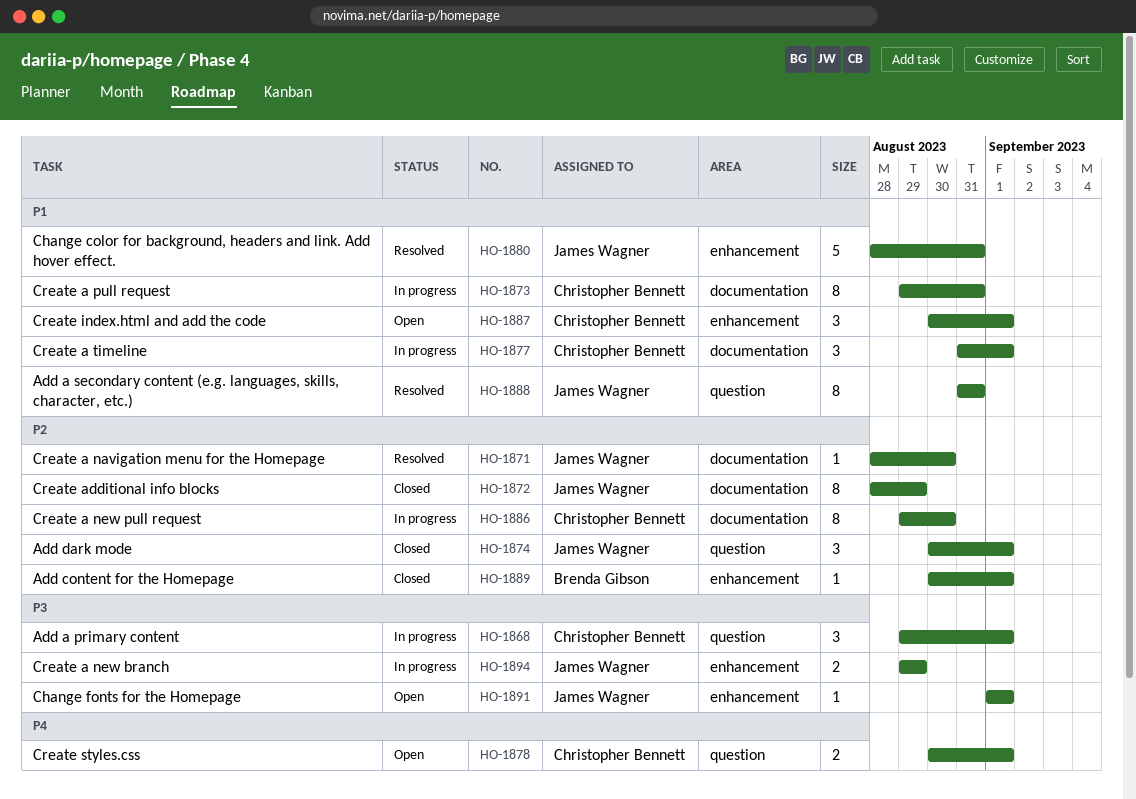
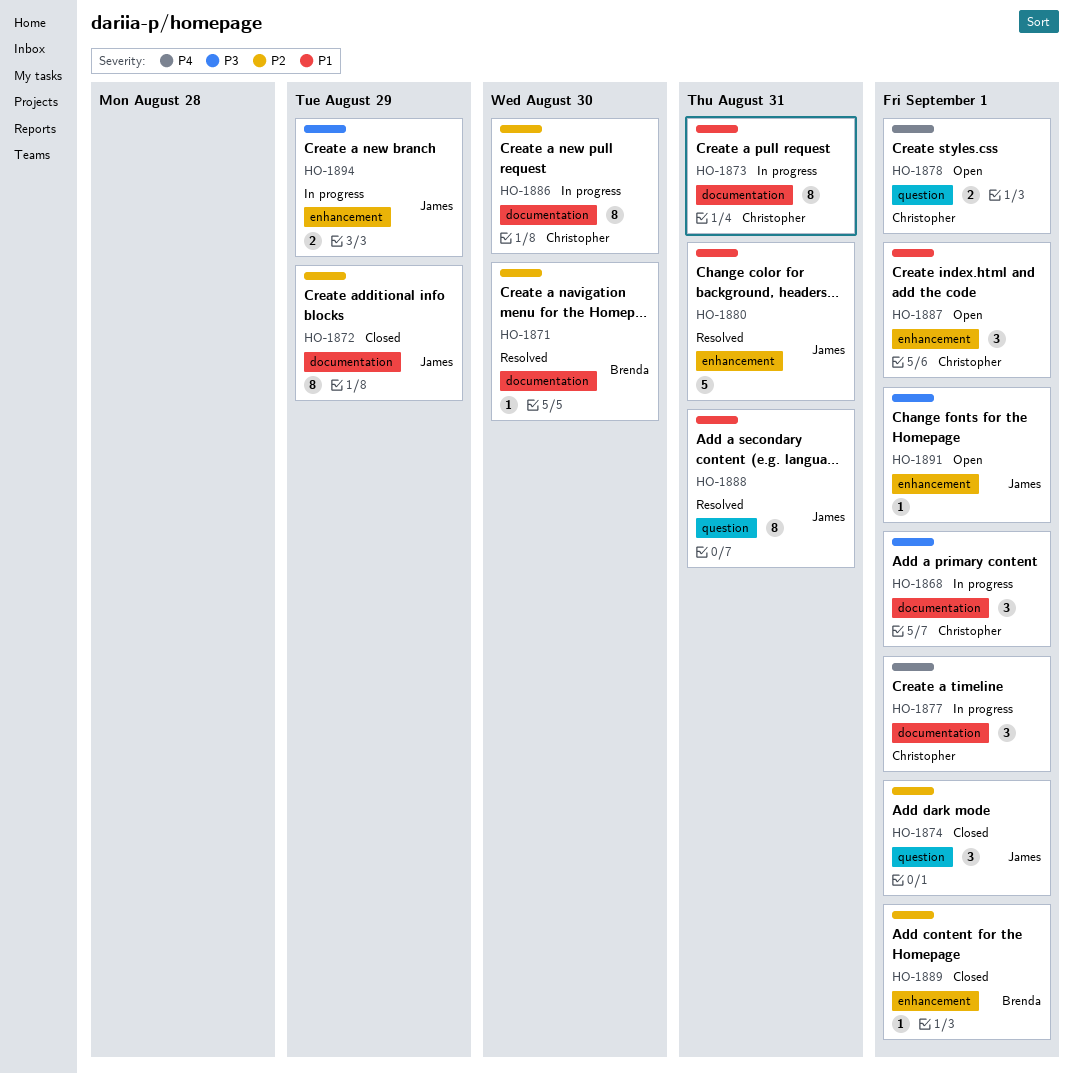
HO-1868, label: question -> documentation
HO-1871, owner: James Wagner -> Brenda Gibson
HO-1877, priority: P1 -> P4

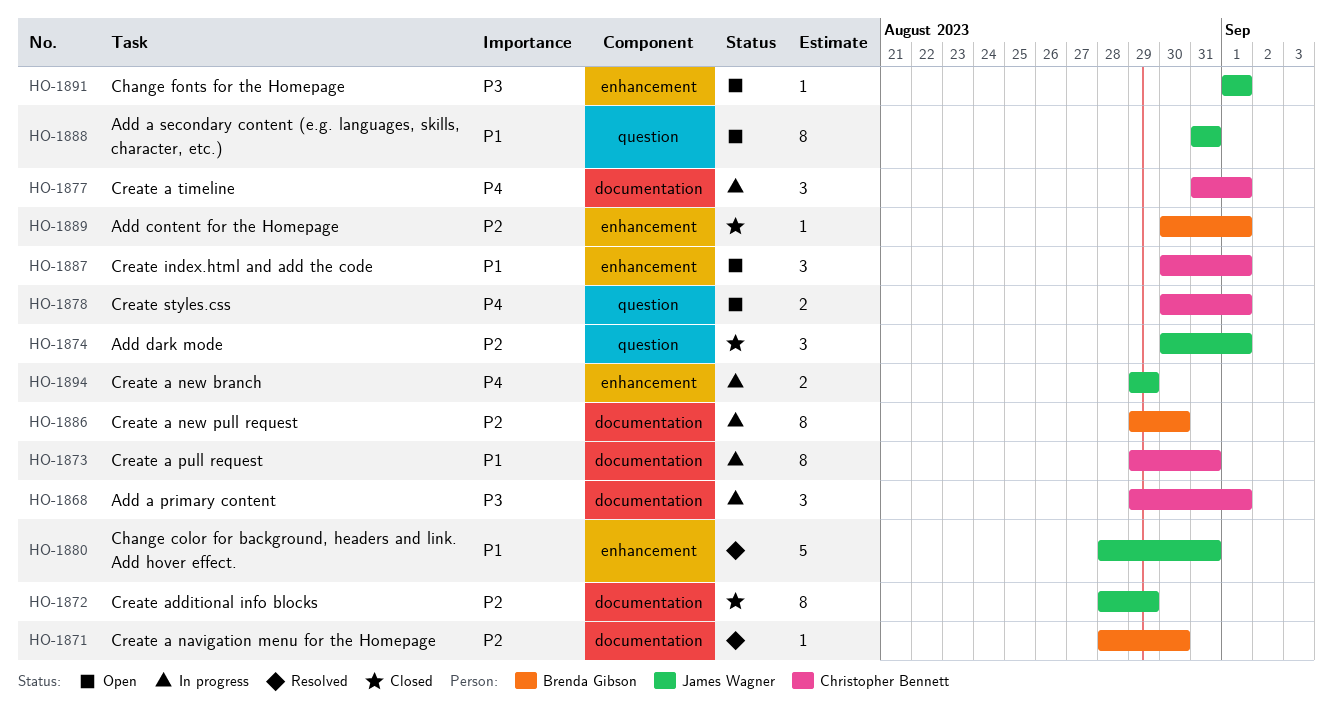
HO-1886, owner: Christopher Bennett -> Brenda Gibson
HO-1888, status: Resolved -> Open
HO-1894, priority: P3 -> P4

